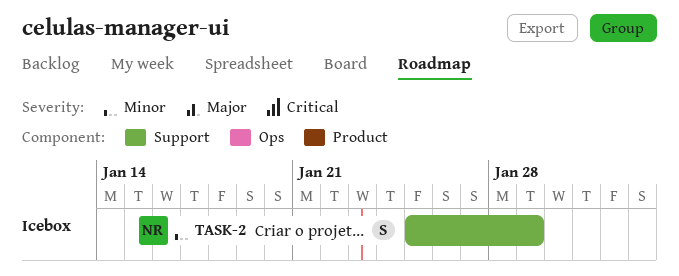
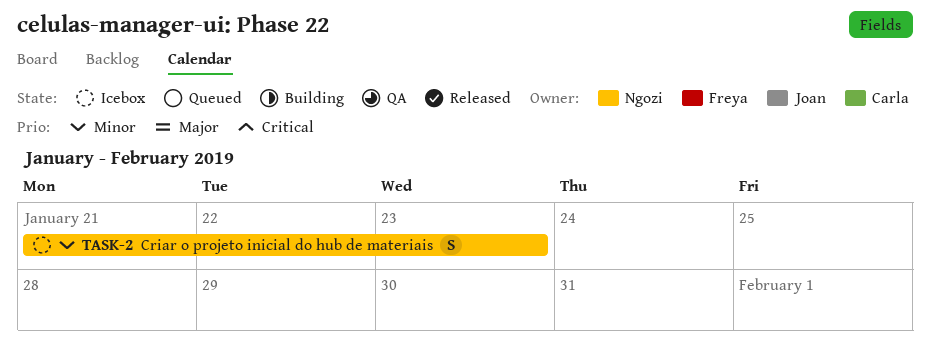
TASK-2, start: Jan 25 -> Jan 21
TASK-2, due: Jan 29 -> Jan 23

